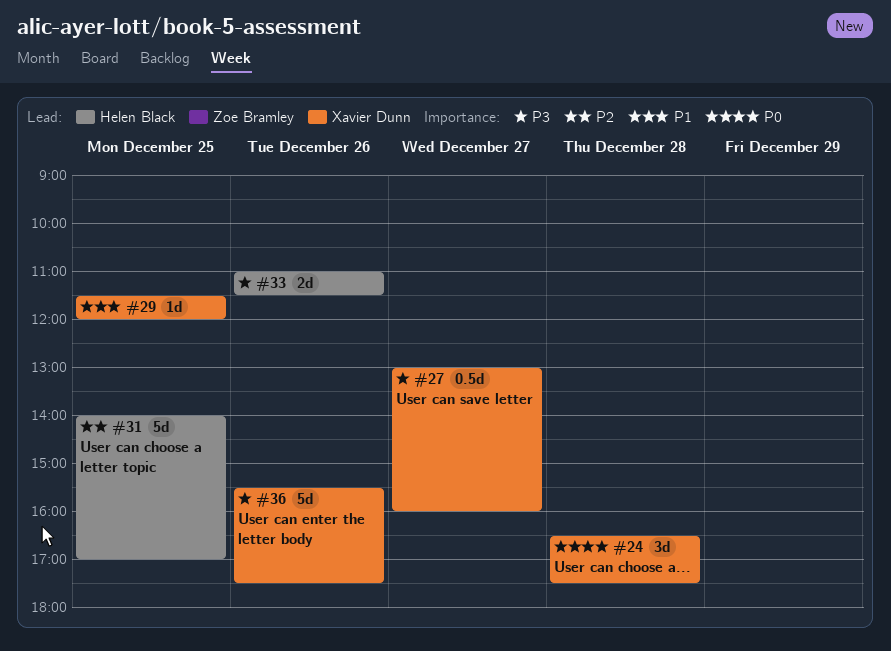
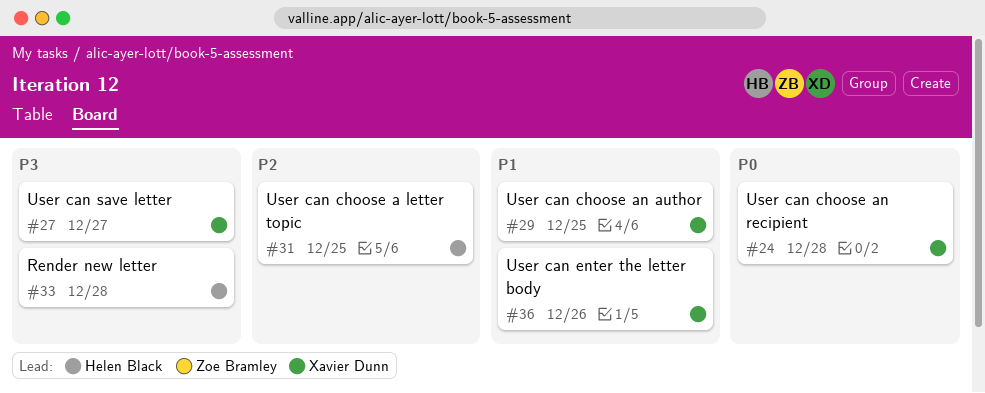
#33, day: Dec 26 -> Dec 28
#36, priority: P3 -> P1

